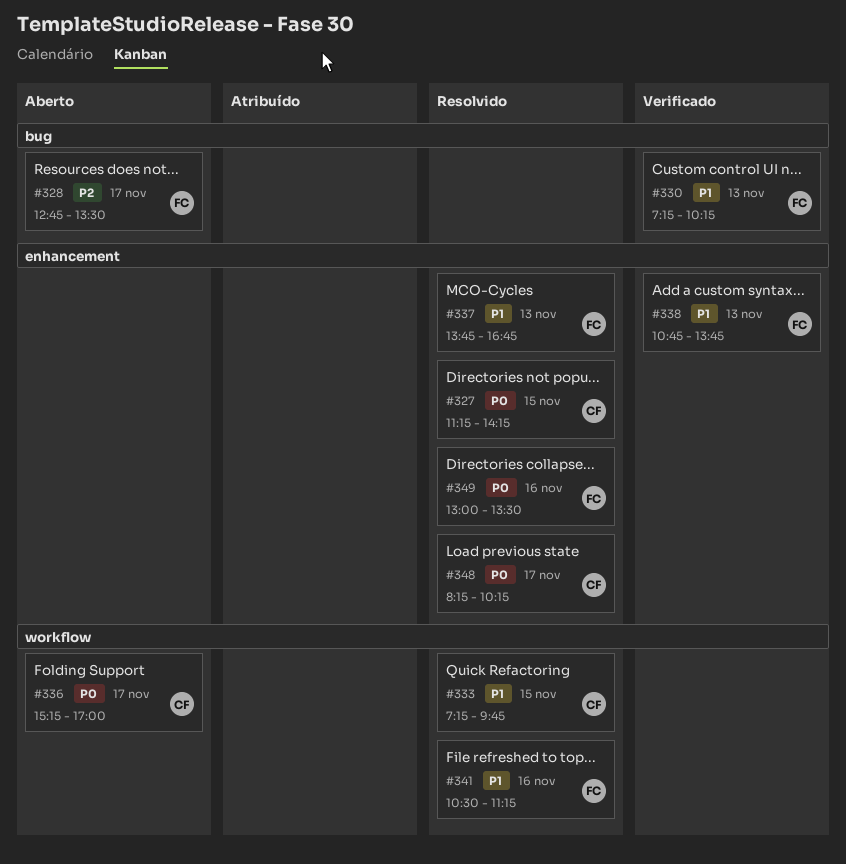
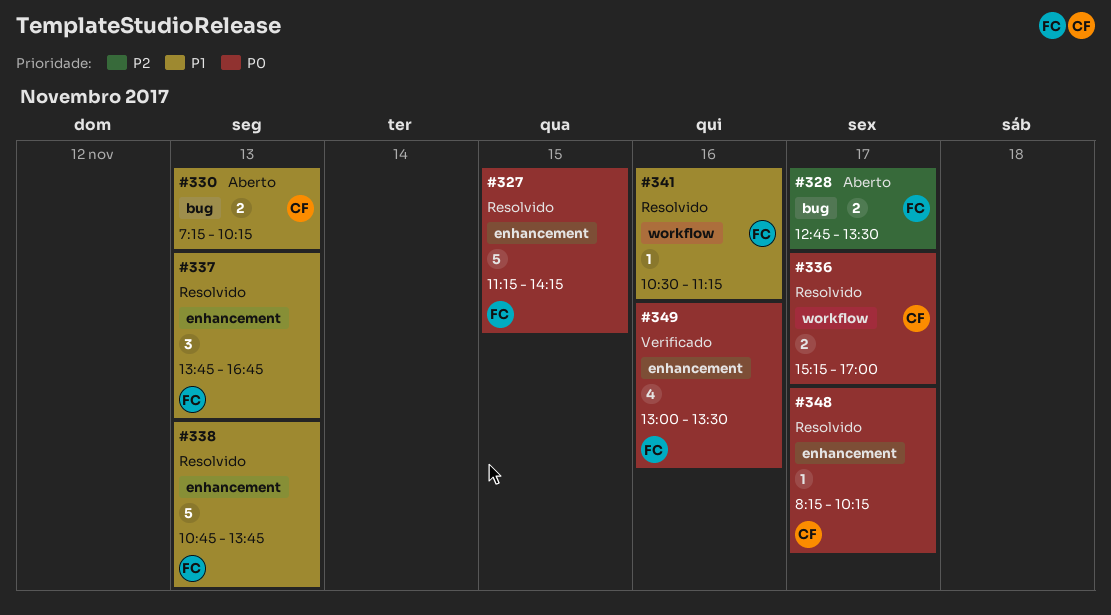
#327, owner: CF -> FC
#330, status: Verificado -> Aberto
#330, owner: FC -> CF
#333: present -> none
#336, status: Aberto -> Resolvido
#338, status: Verificado -> Resolvido
#349, status: Resolvido -> Verificado

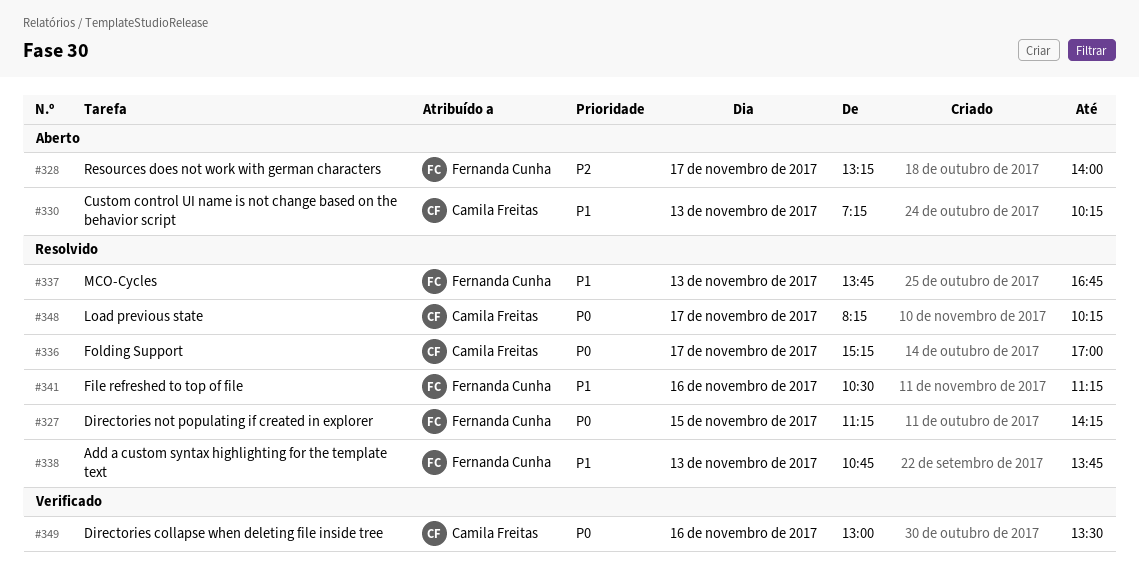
#328, begins: 12:45 -> 13:15
#328, ends: 13:30 -> 14:00
#349, owner: Fernanda Cunha -> Camila Freitas

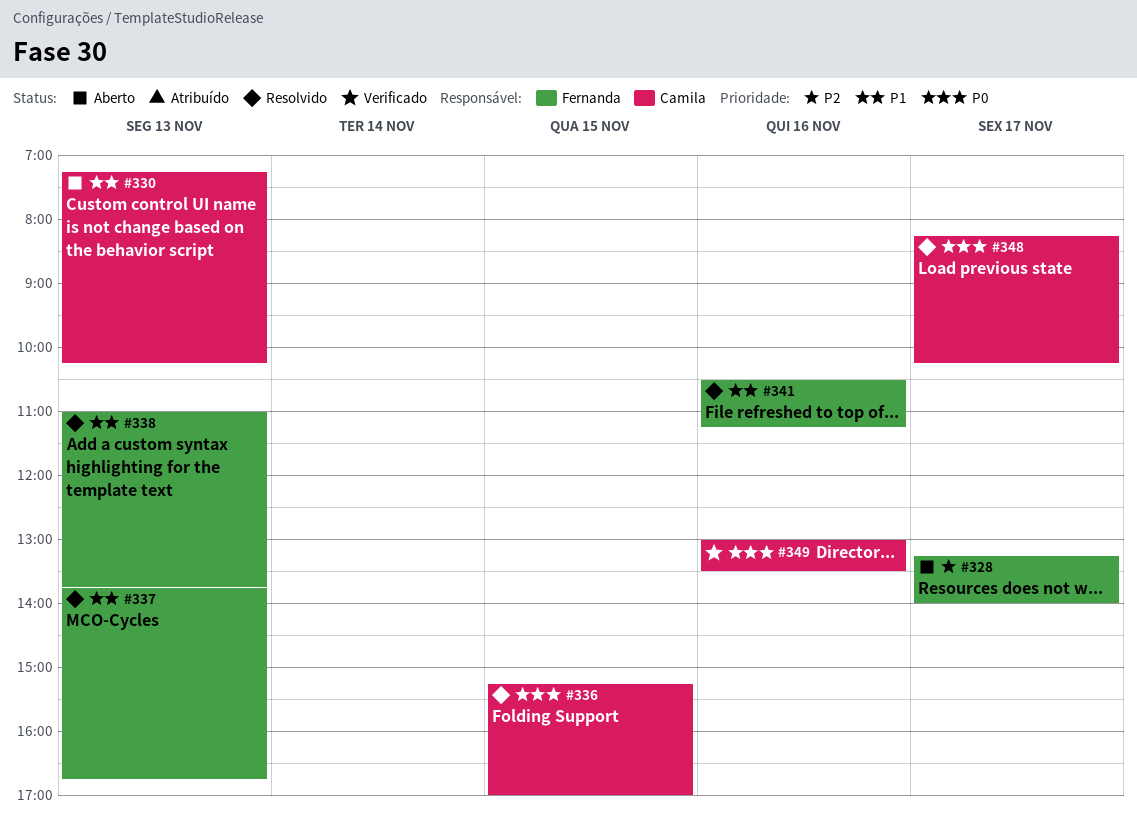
#327: present -> none
#336, day: Nov 17 -> Nov 15
#338, begins: 10:45 -> 11:00

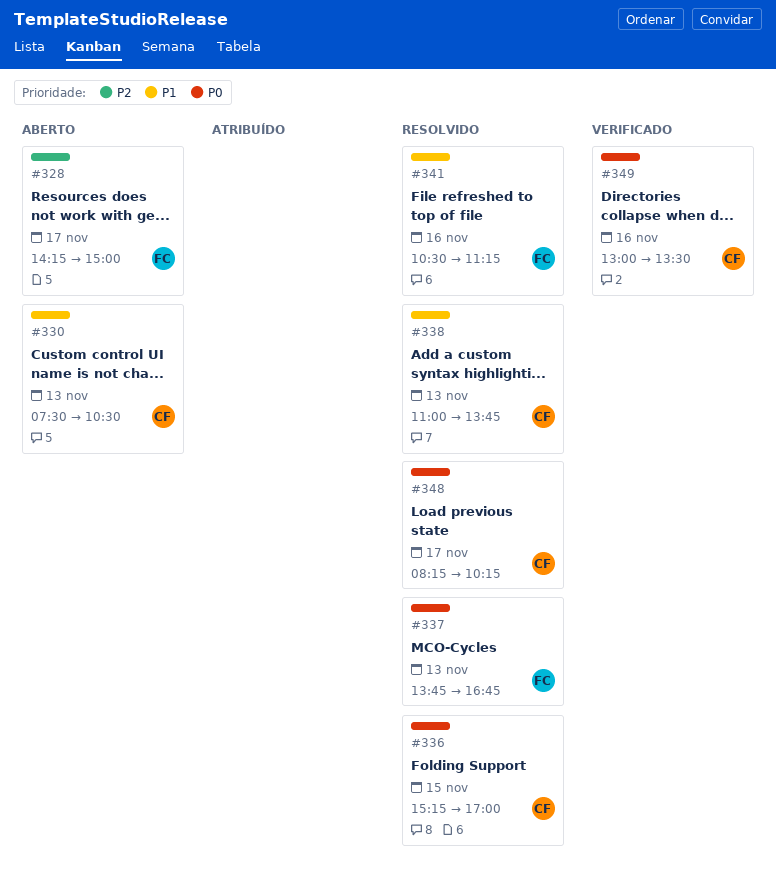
#328, begins: 13:15 -> 14:15
#328, ends: 14:00 -> 15:00
#330, begins: 07:15 -> 07:30
#330, ends: 10:15 -> 10:30
#337, priority: P1 -> P0
#338, owner: Fernanda -> Camila

